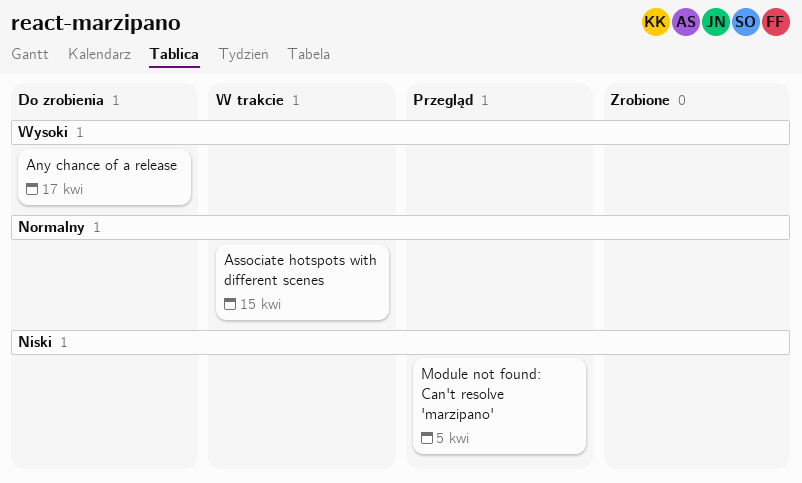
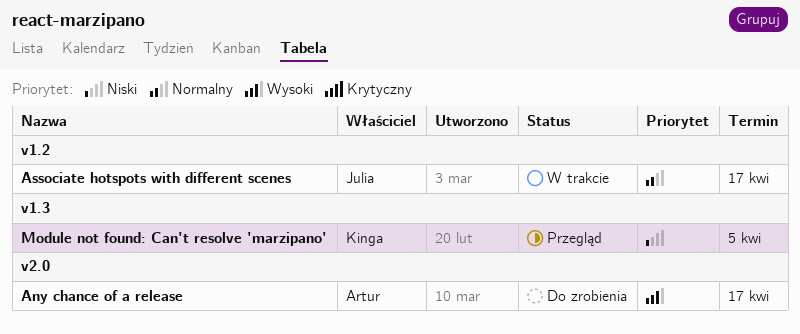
Associate hotspots with different scenes, due: Apr 15 -> Apr 17

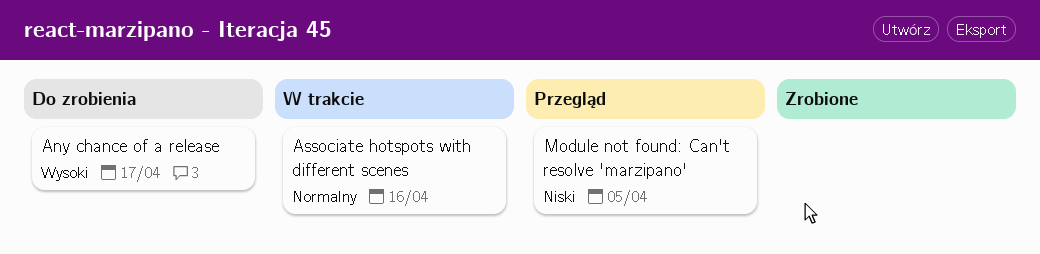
Associate hotspots with different scenes, due: Apr 17 -> Apr 16

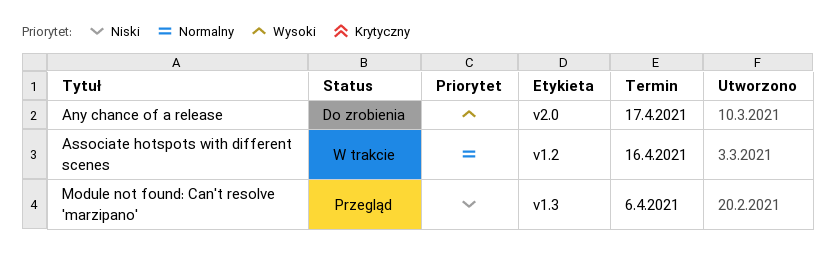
Module not found: Can't resolve 'marzipano', due: Apr 5 -> Apr 6

